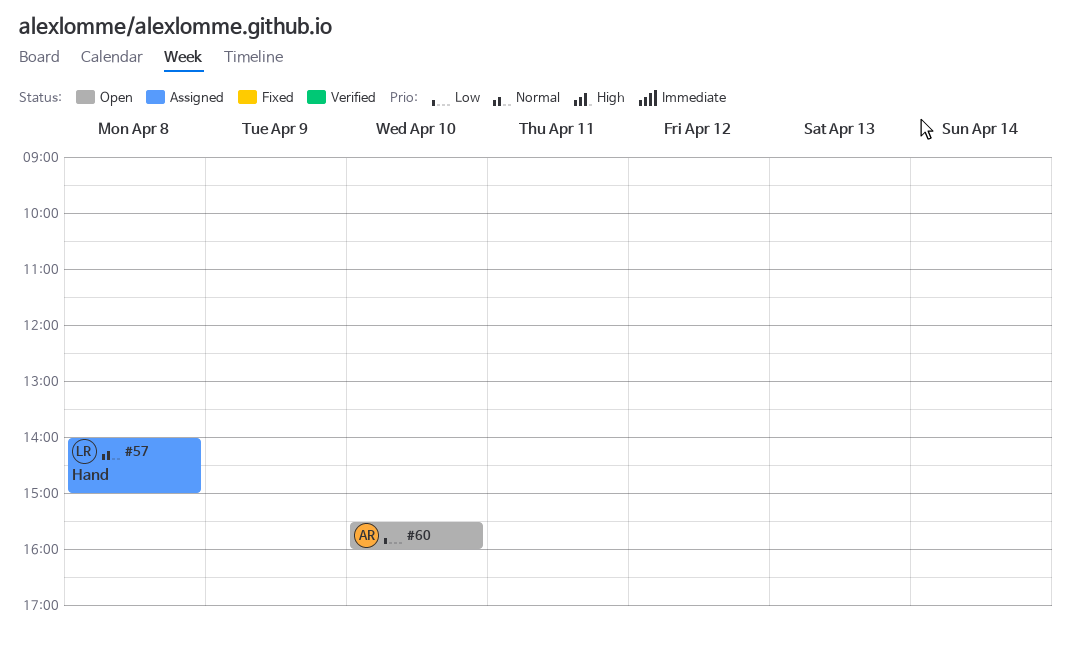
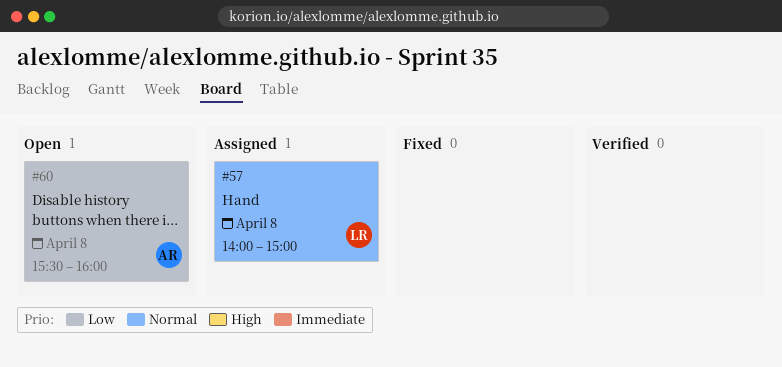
#60, day: Apr 10 -> Apr 8

